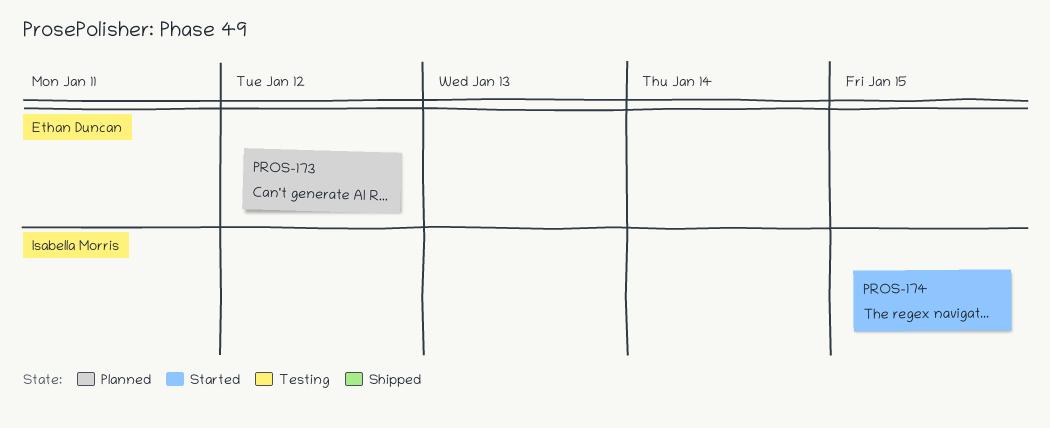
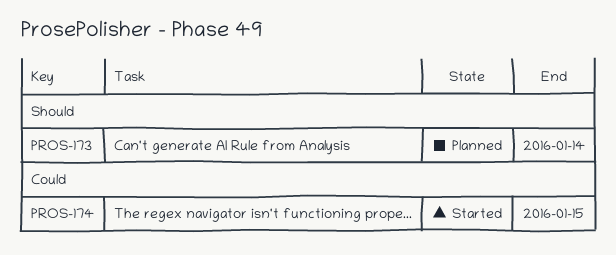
PROS-173, due: Jan 12 -> Jan 14

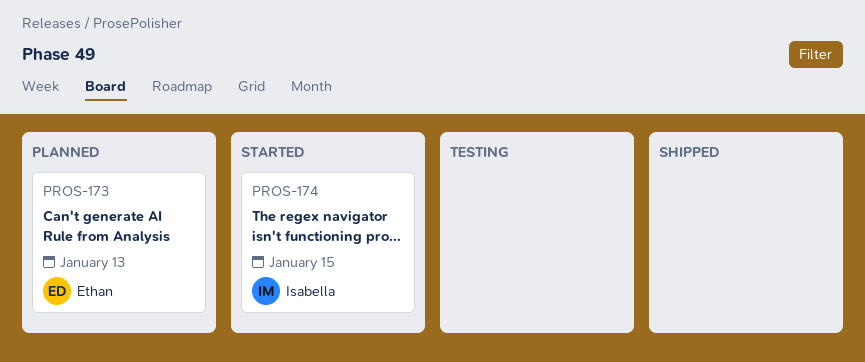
PROS-173, due: Jan 14 -> Jan 13

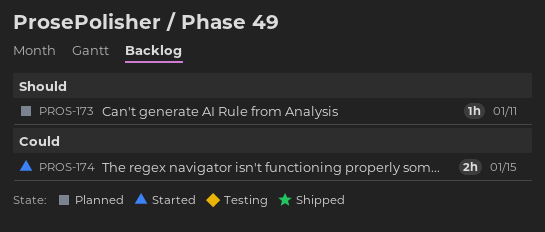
PROS-173, due: Jan 13 -> Jan 11

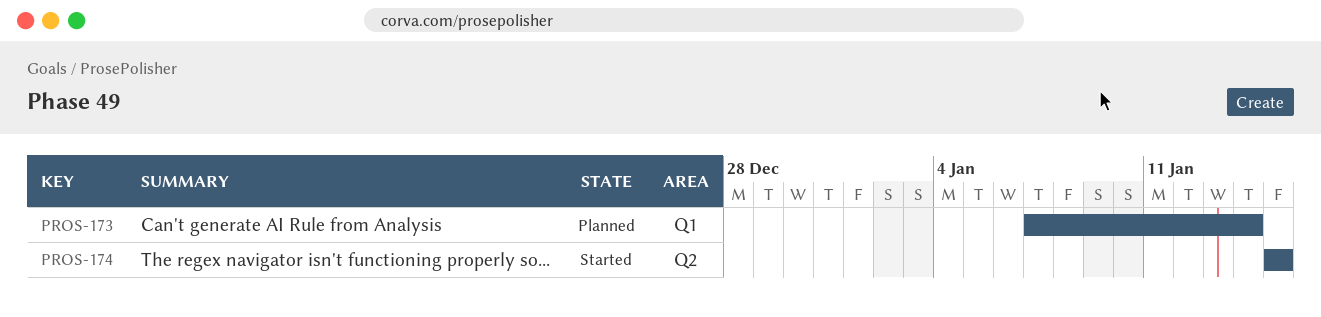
PROS-173, due: Jan 11 -> Jan 14

